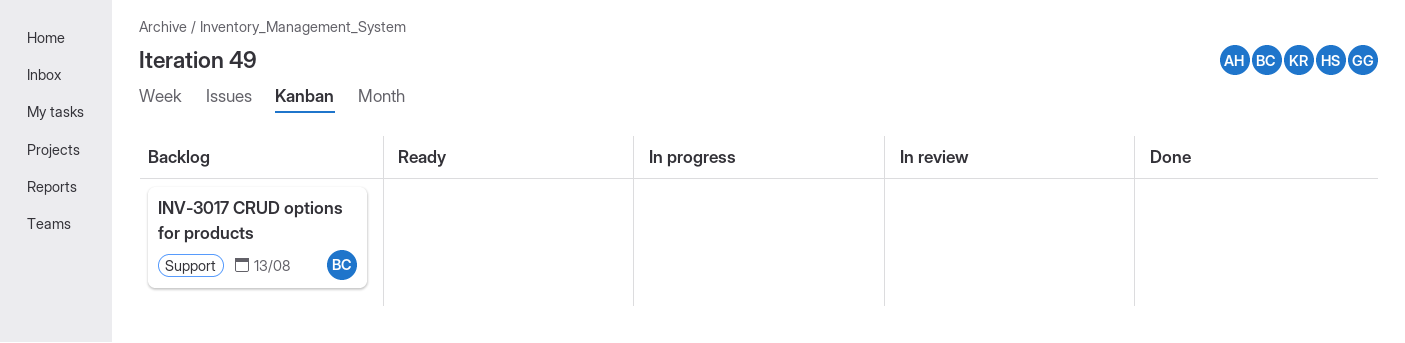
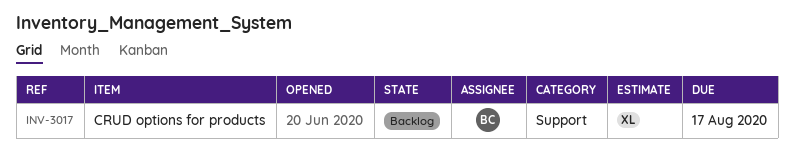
INV-3017, due: Aug 13 -> Aug 17

